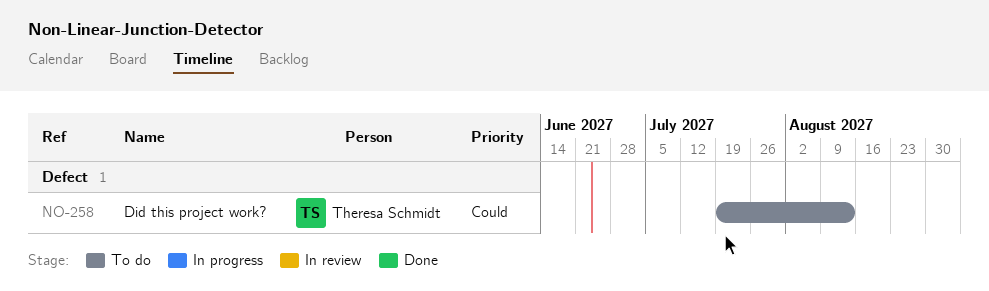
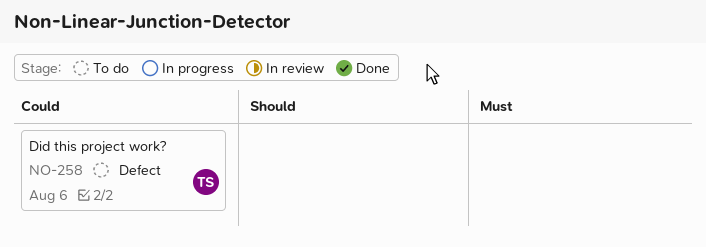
NO-258, due: Aug 13 -> Aug 6

